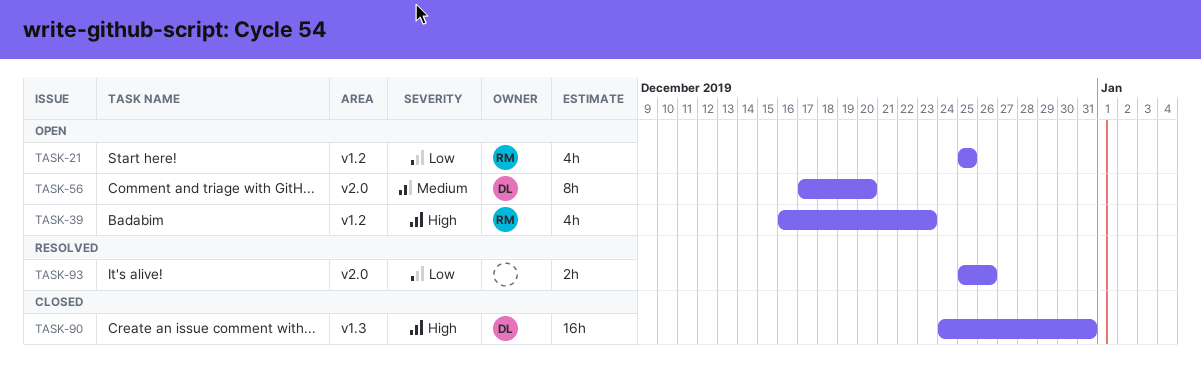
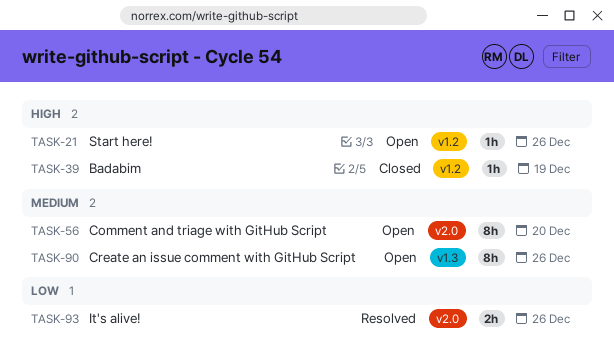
TASK-21, priority: Low -> High
TASK-21, estimate: 4h -> 1h
TASK-21, due: Dec 25 -> Dec 26
TASK-39, status: Open -> Closed
TASK-39, estimate: 4h -> 1h
TASK-39, due: Dec 23 -> Dec 19
TASK-90, status: Closed -> Open
TASK-90, priority: High -> Medium
TASK-90, estimate: 16h -> 8h
TASK-90, due: Dec 31 -> Dec 26

